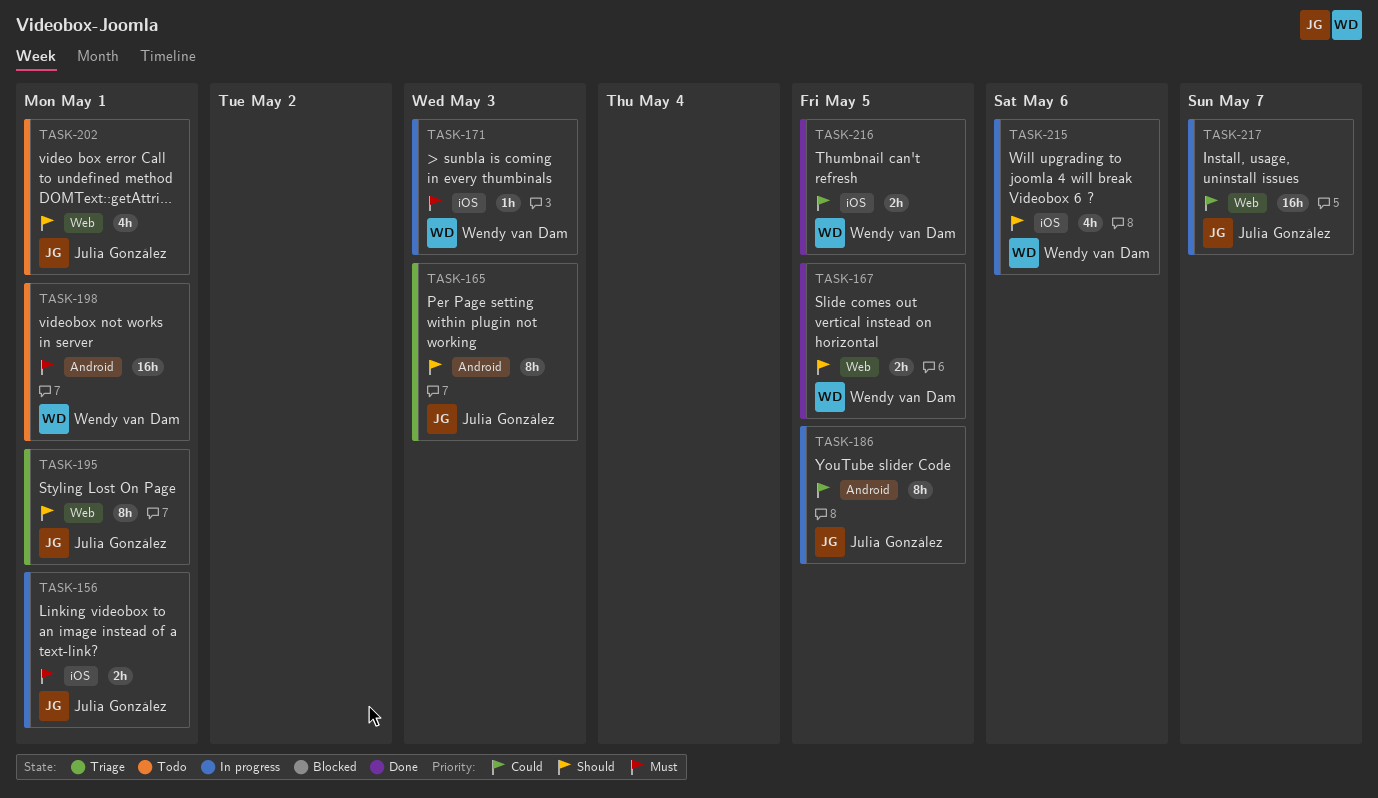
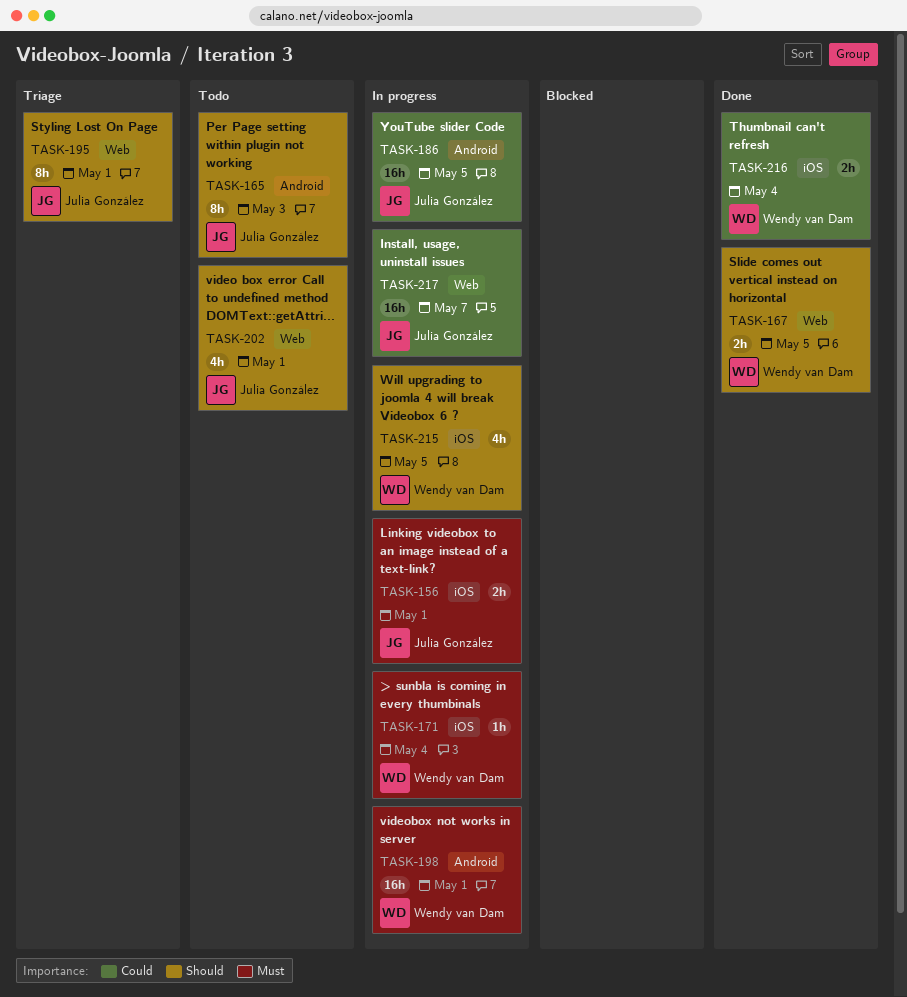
TASK-165, status: Triage -> Todo
TASK-171, due: May 3 -> May 4
TASK-186, estimate: 8h -> 16h
TASK-198, status: Todo -> In progress
TASK-215, due: May 6 -> May 5
TASK-216, due: May 5 -> May 4

